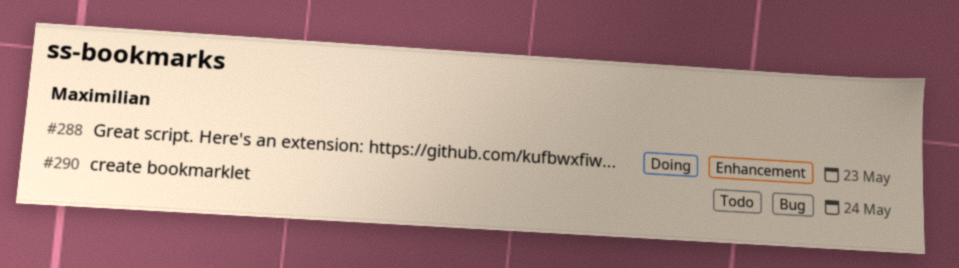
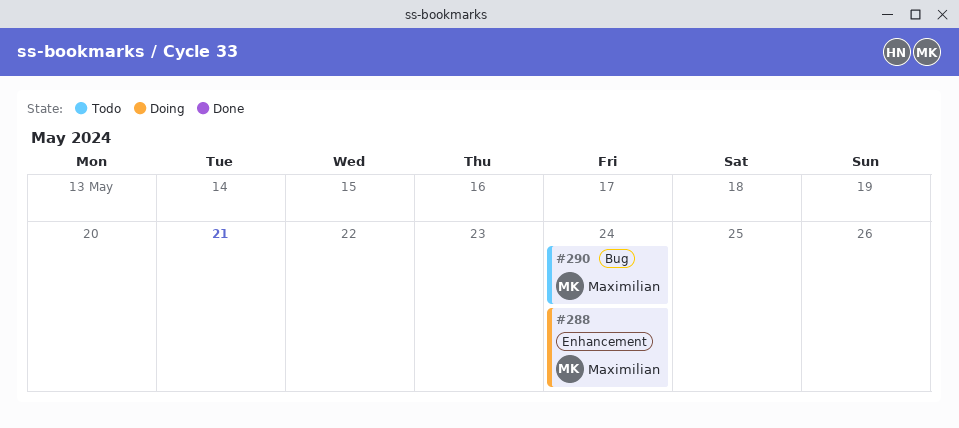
#288, due: May 23 -> May 24

